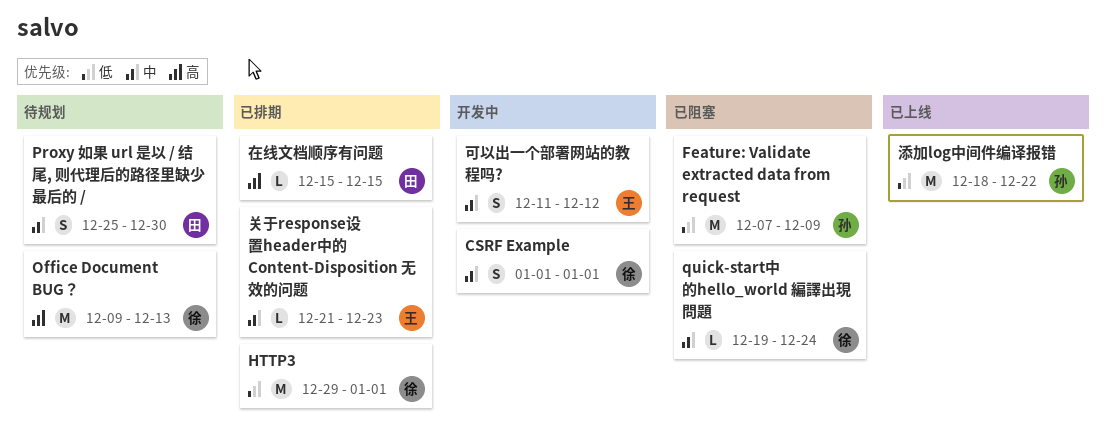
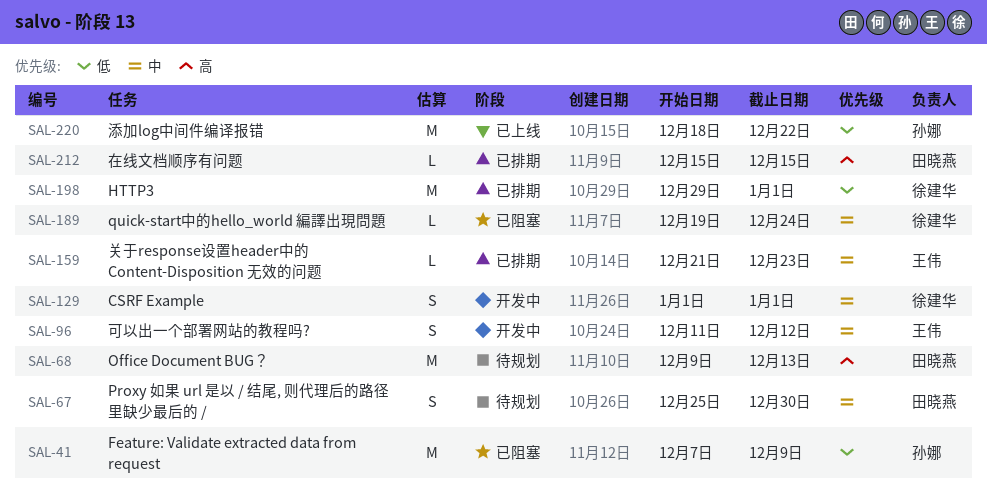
Office Document BUG？, owner: 徐建华 -> 田晓燕

